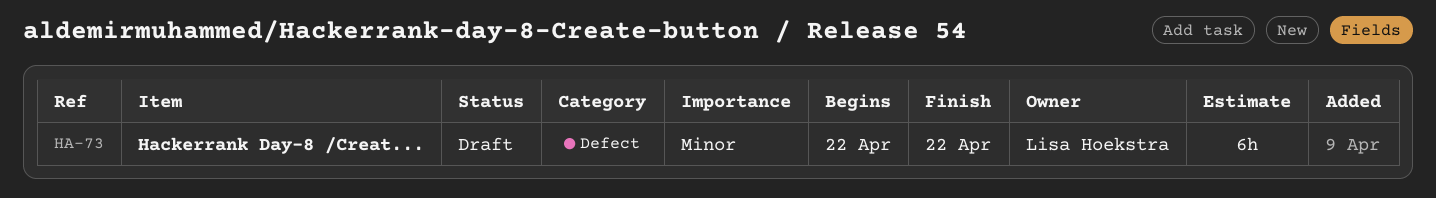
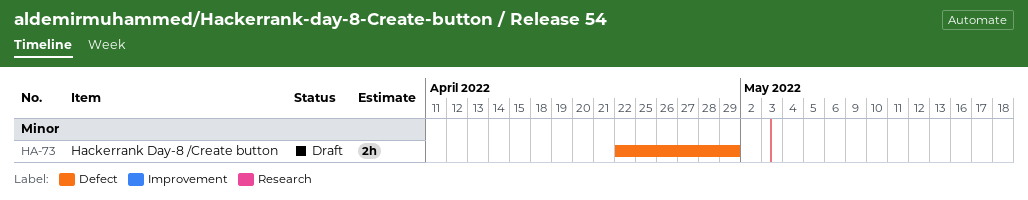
HA-73, estimate: 6h -> 2h
HA-73, due: Apr 22 -> Apr 29

